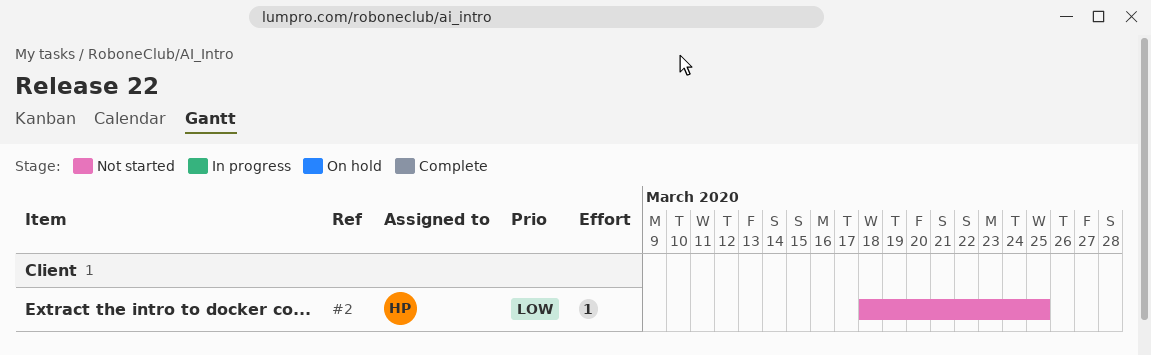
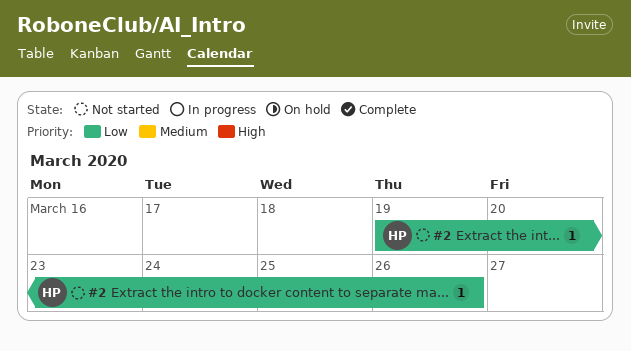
#2, start: Mar 18 -> Mar 19
#2, due: Mar 25 -> Mar 26

